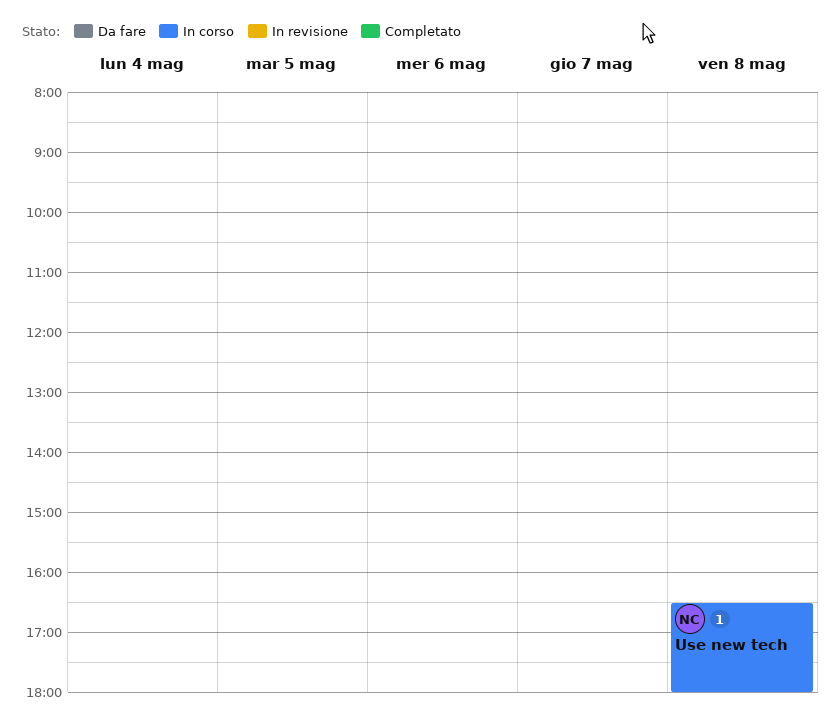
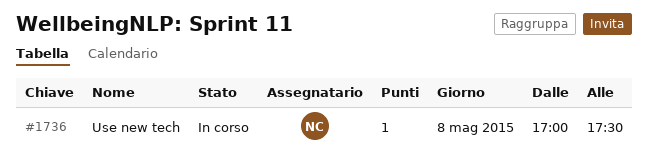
Use new tech, begins: 16:30 -> 17:00
Use new tech, ends: 18:00 -> 17:30

